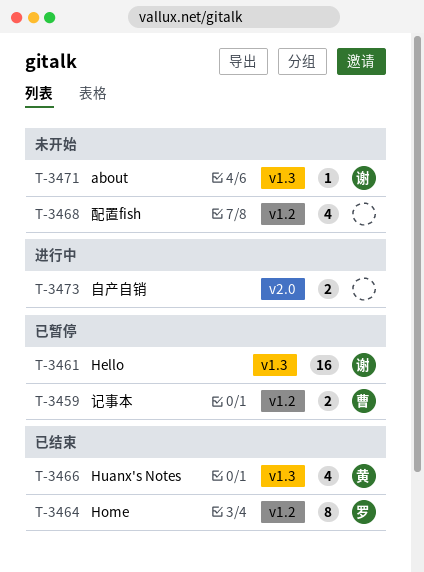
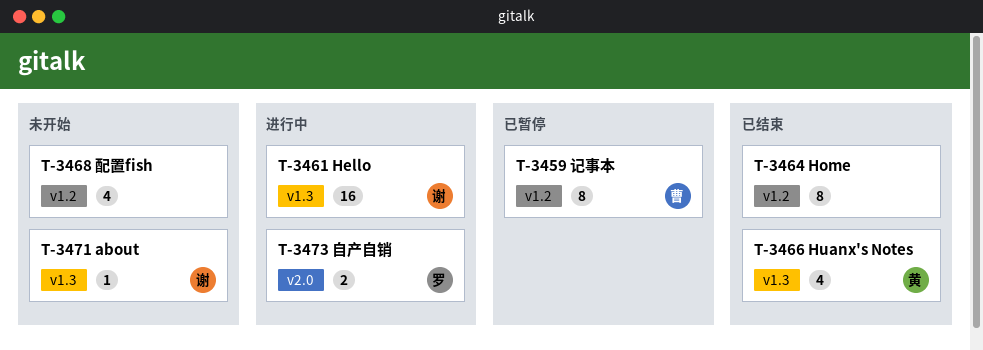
T-3459, estimate: 2 -> 8
T-3461, status: 已暂停 -> 进行中
T-3464, owner: 罗 -> none
T-3473, owner: none -> 罗

